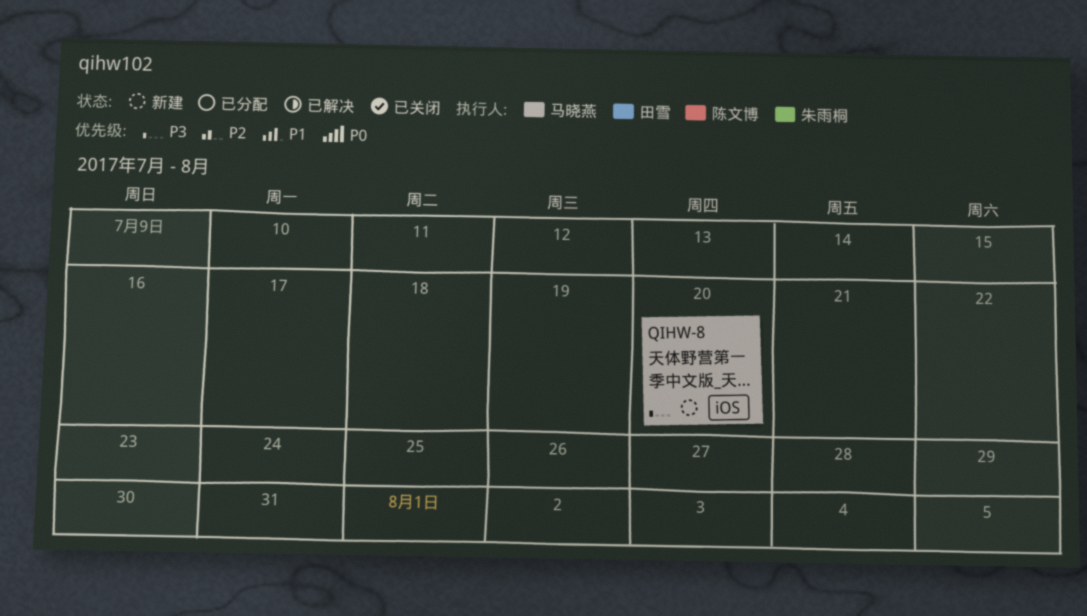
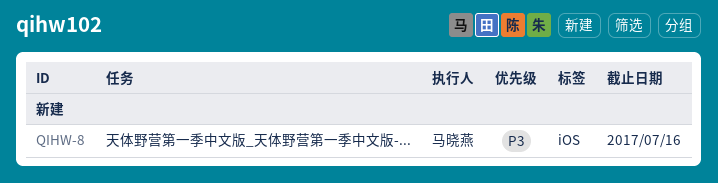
QIHW-8, due: Jul 20 -> Jul 16

